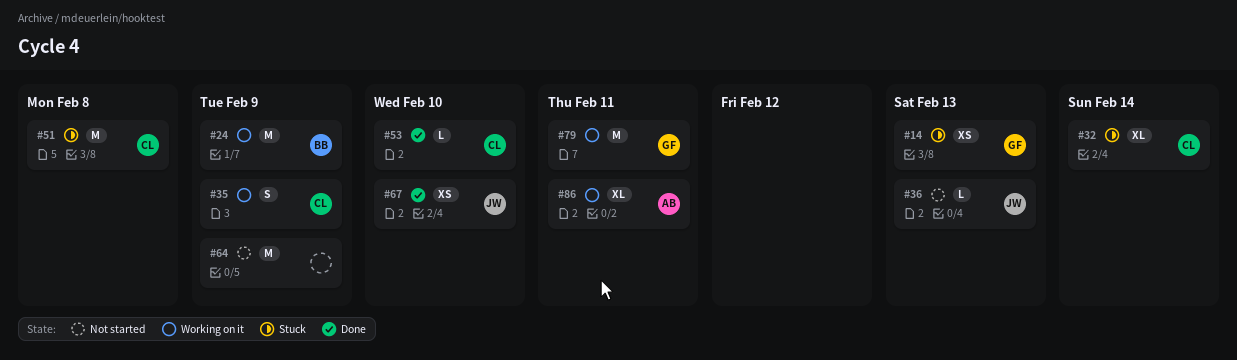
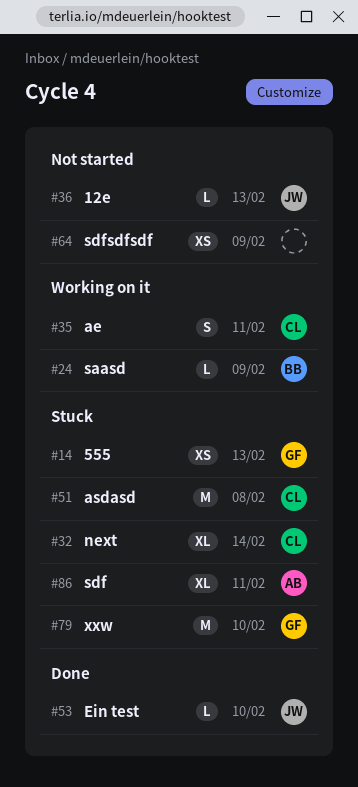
#24, estimate: M -> L
#35, due: Feb 9 -> Feb 11
#53, owner: CL -> JW
#64, estimate: M -> XS
#67: present -> none
#79, status: Working on it -> Stuck
#79, due: Feb 11 -> Feb 10
#86, status: Working on it -> Stuck

